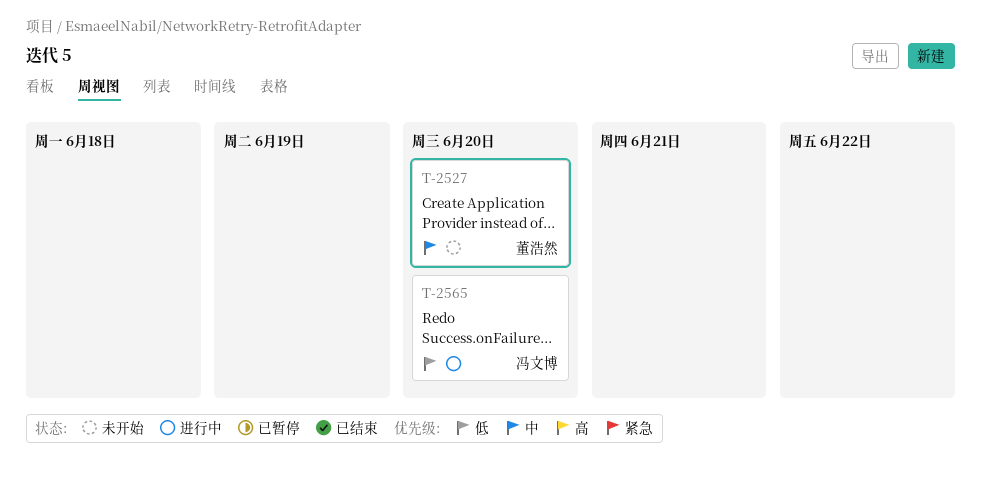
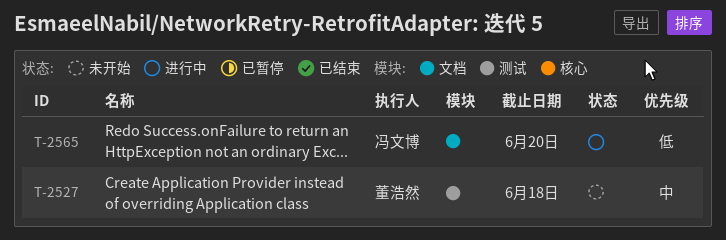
T-2527, due: Jun 20 -> Jun 18

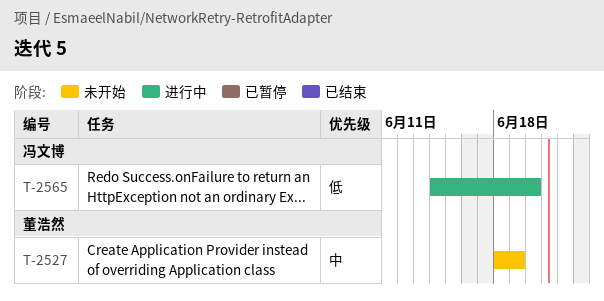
T-2527, due: Jun 18 -> Jun 19

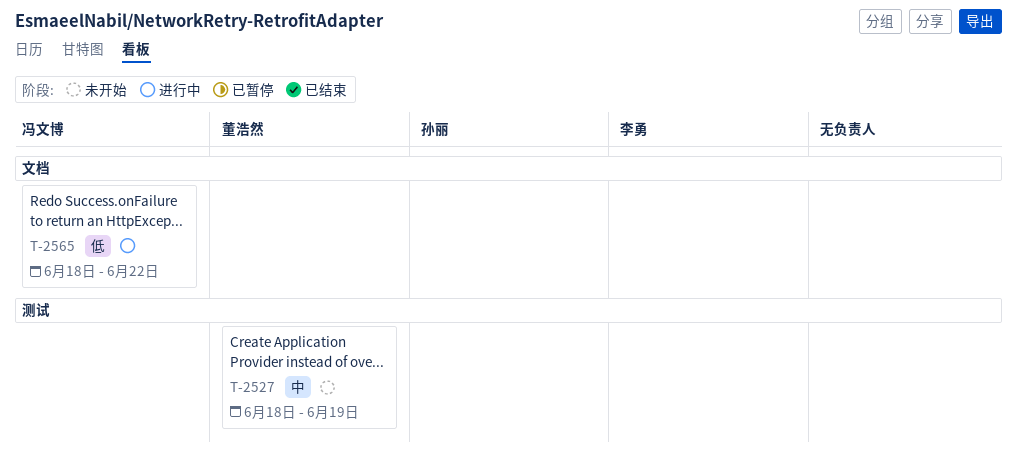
T-2565, start: Jun 14 -> Jun 18
T-2565, due: Jun 20 -> Jun 22

